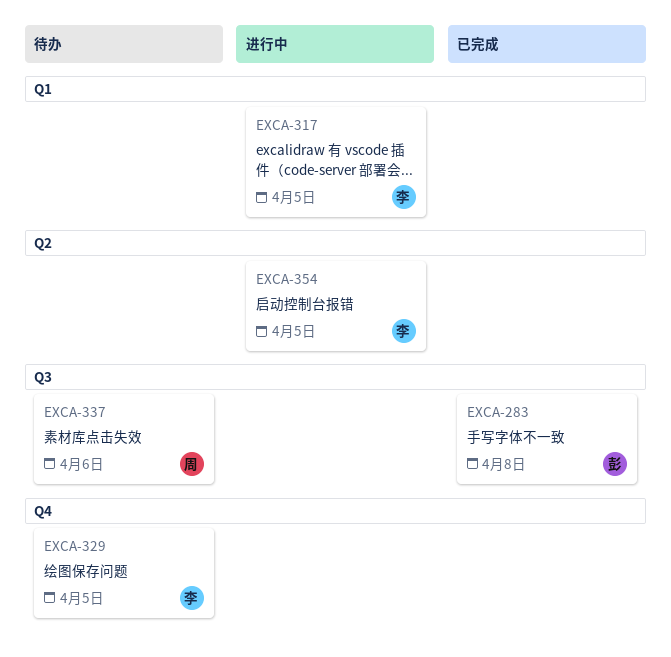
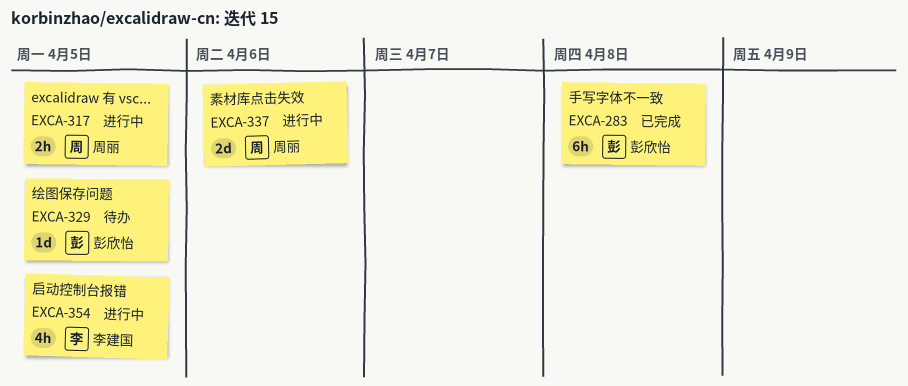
EXCA-317, owner: 李建国 -> 周丽
EXCA-329, owner: 李建国 -> 彭欣怡
EXCA-337, status: 待办 -> 进行中

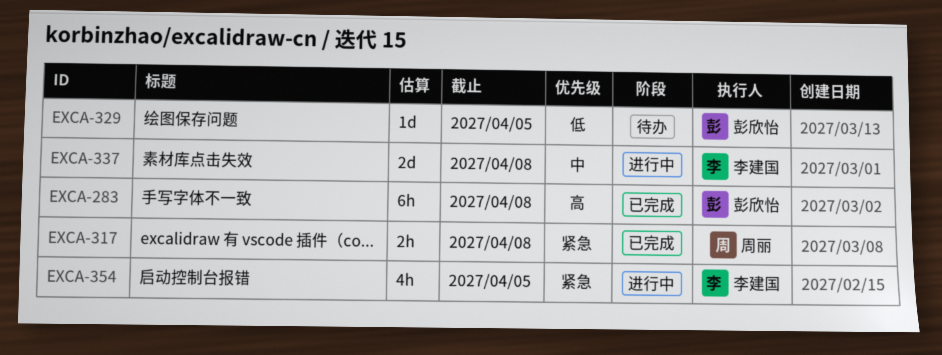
EXCA-317, status: 进行中 -> 已完成
EXCA-317, due: Apr 5 -> Apr 8
EXCA-337, owner: 周丽 -> 李建国
EXCA-337, due: Apr 6 -> Apr 8

